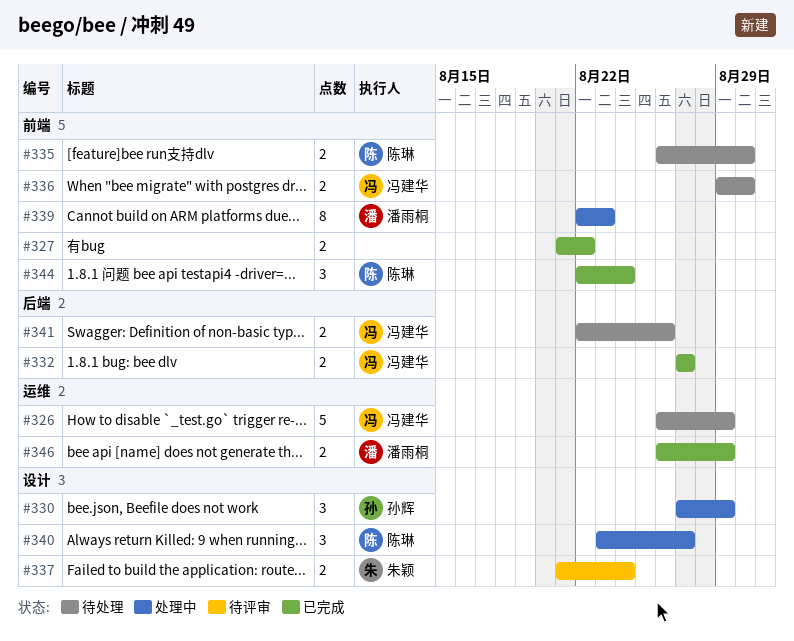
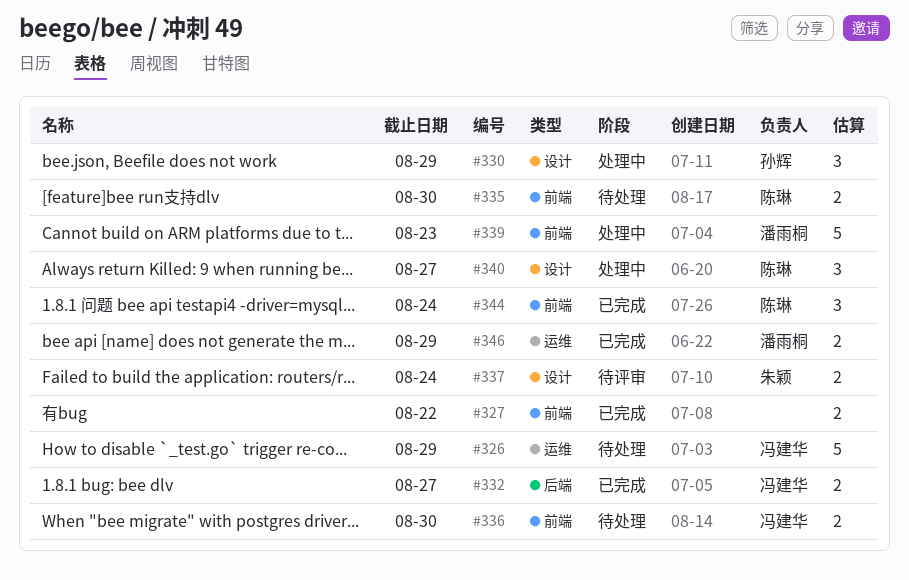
#339, estimate: 8 -> 5
#341: present -> none

